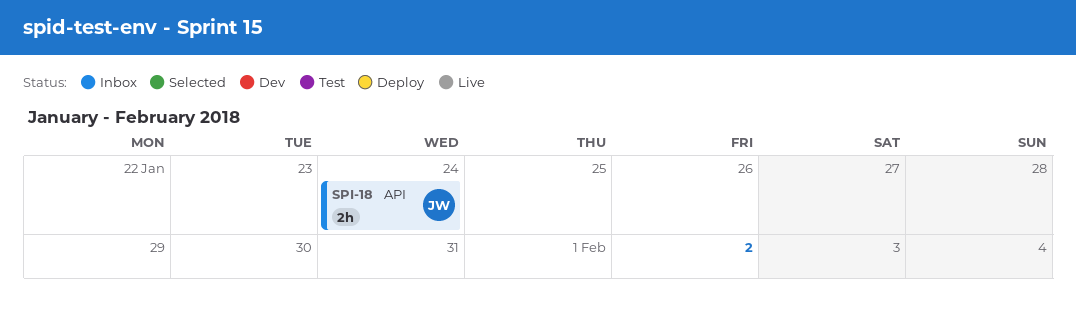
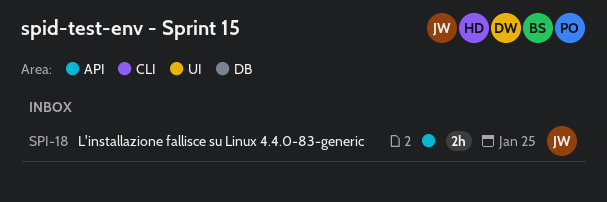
SPI-18, due: Jan 24 -> Jan 25

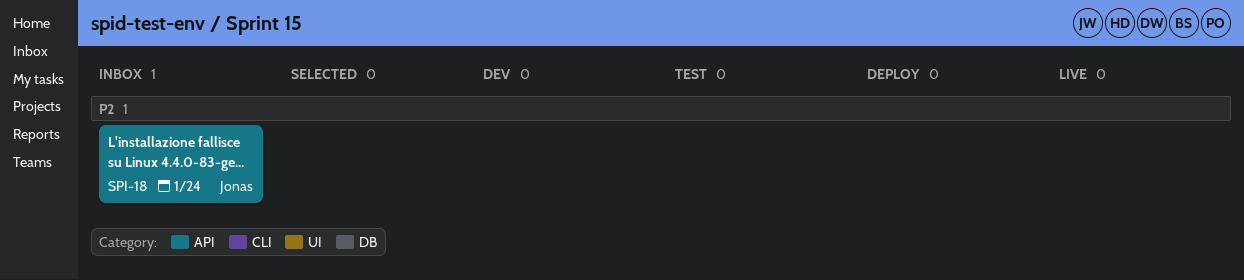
SPI-18, due: Jan 25 -> Jan 24

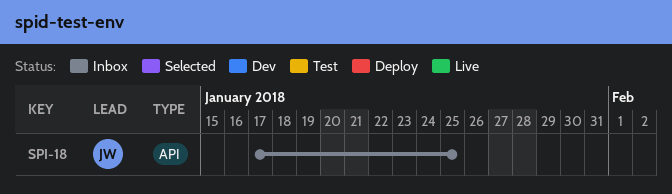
SPI-18, due: Jan 24 -> Jan 25

